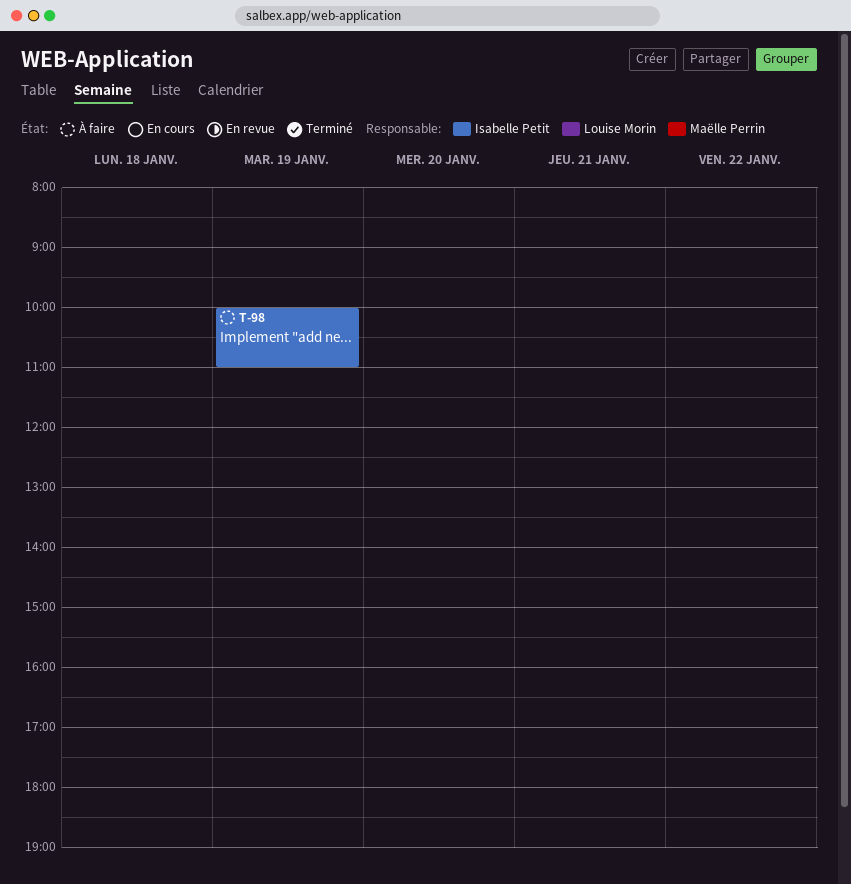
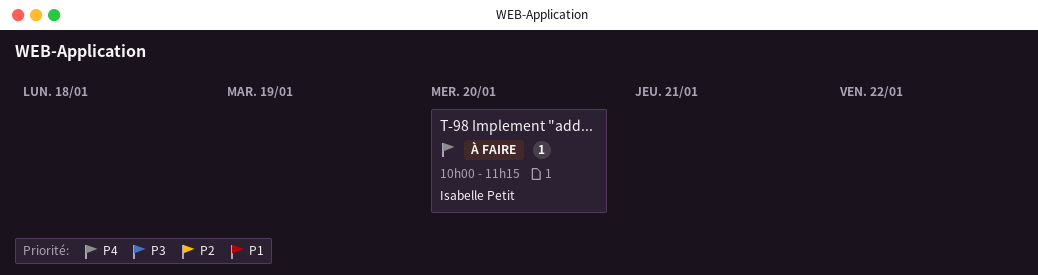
T-98, day: Jan 19 -> Jan 20
T-98, ends: 11:00 -> 11:15

